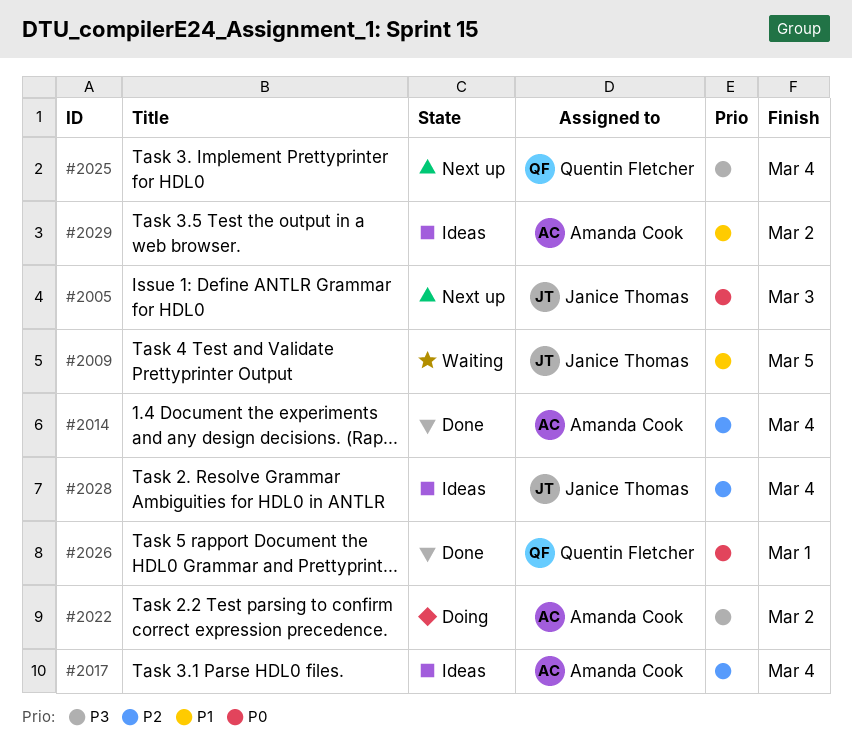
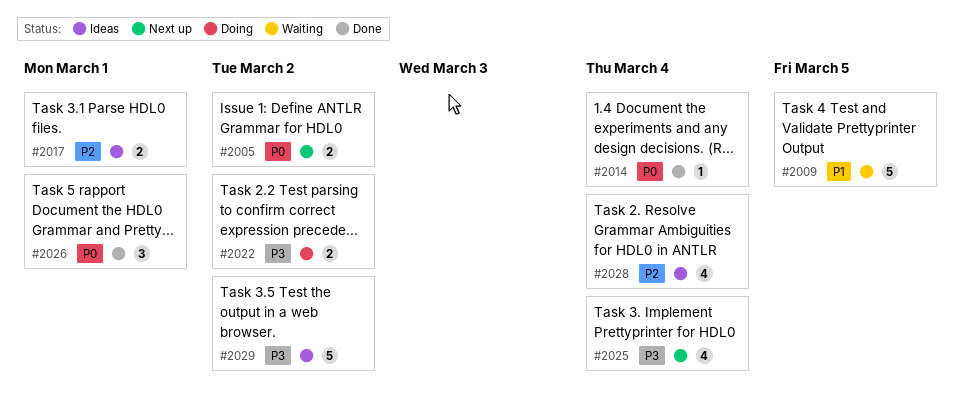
#2005, due: Mar 3 -> Mar 2
#2014, priority: P2 -> P0
#2017, due: Mar 4 -> Mar 1
#2029, priority: P1 -> P3

